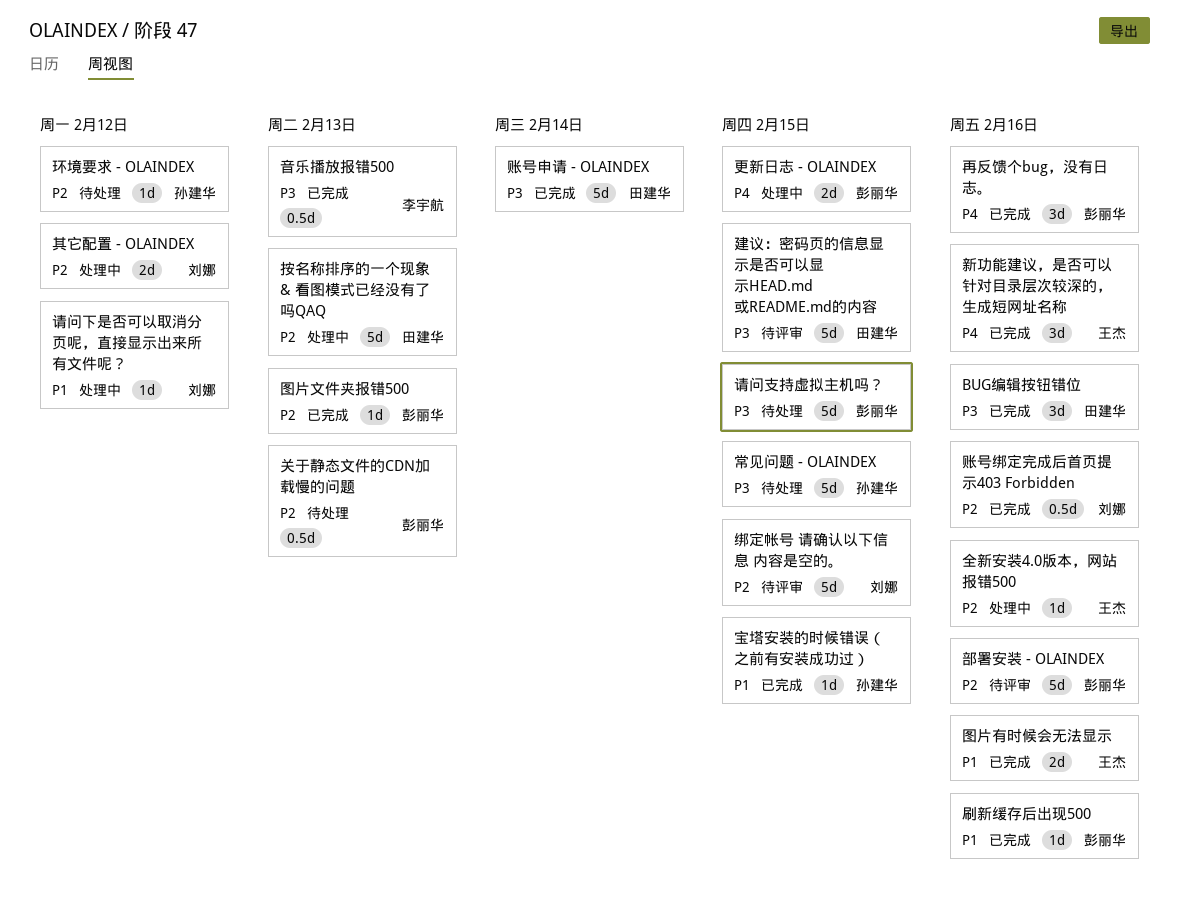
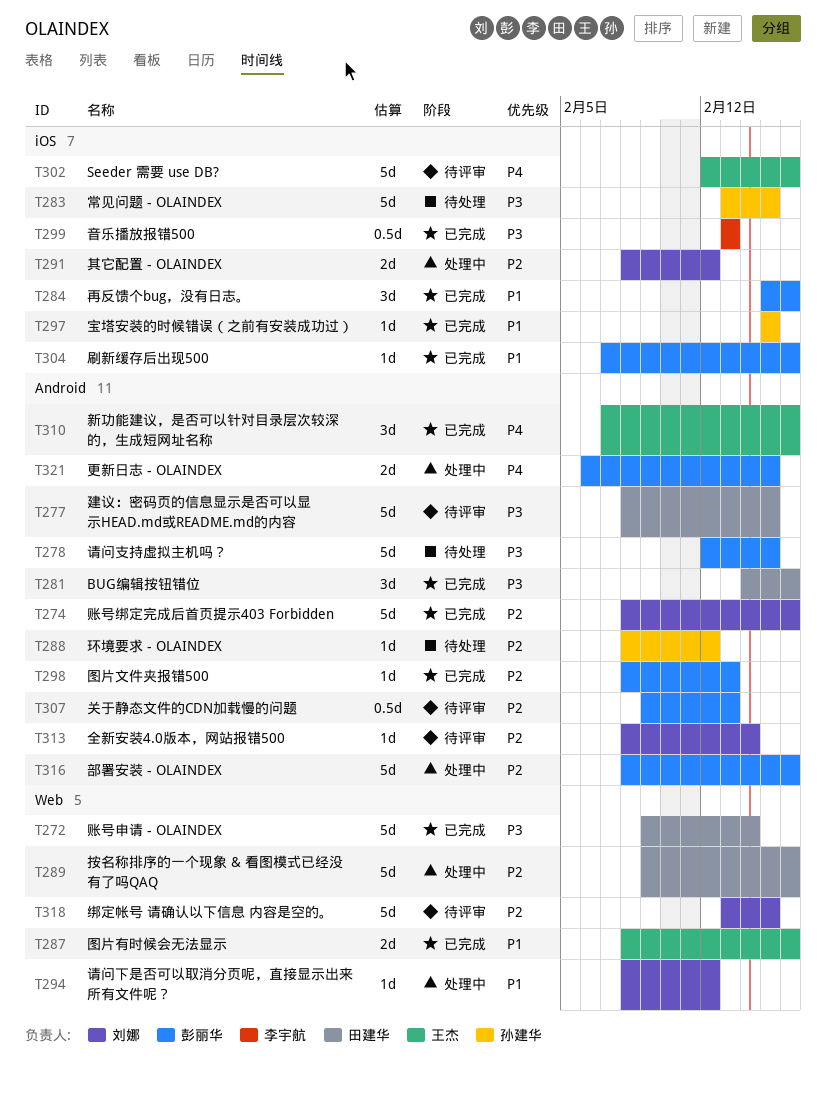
Seeder 需要 use DB?: none -> present
全新安装4.0版本，网站报错500, status: 处理中 -> 待评审
全新安装4.0版本，网站报错500, owner: 王杰 -> 刘娜
全新安装4.0版本，网站报错500, due: Feb 16 -> Feb 14
关于静态文件的CDN加载慢的问题, status: 待处理 -> 待评审
再反馈个bug，没有日志。, priority: P4 -> P1
按名称排序的一个现象 & 看图模式已经没有了吗QAQ, due: Feb 13 -> Feb 16
账号绑定完成后首页提示403 Forbidden, estimate: 0.5d -> 5d
部署安装 - OLAINDEX, status: 待评审 -> 处理中

